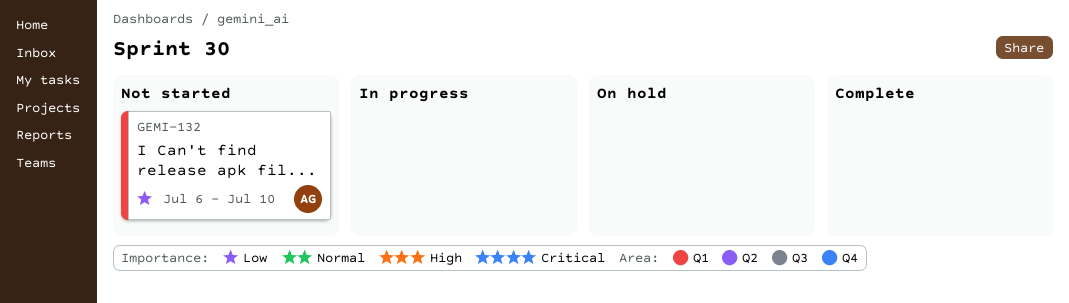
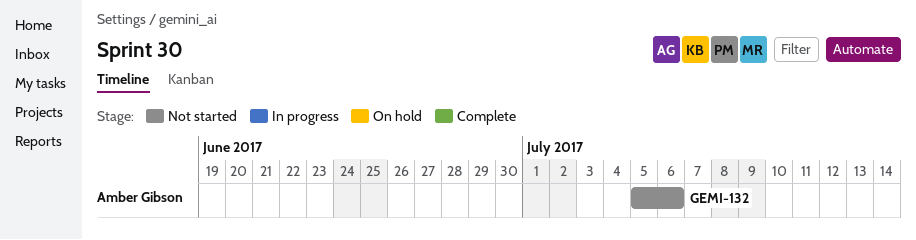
GEMI-132, start: Jul 6 -> Jul 5
GEMI-132, due: Jul 10 -> Jul 6

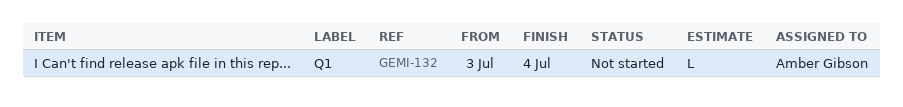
GEMI-132, start: Jul 5 -> Jul 3
GEMI-132, due: Jul 6 -> Jul 4

